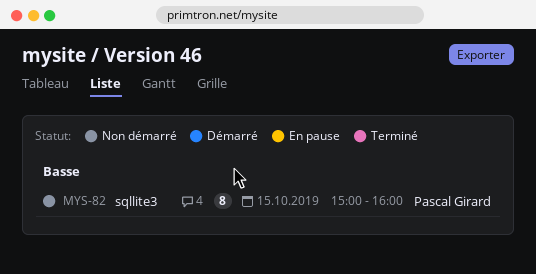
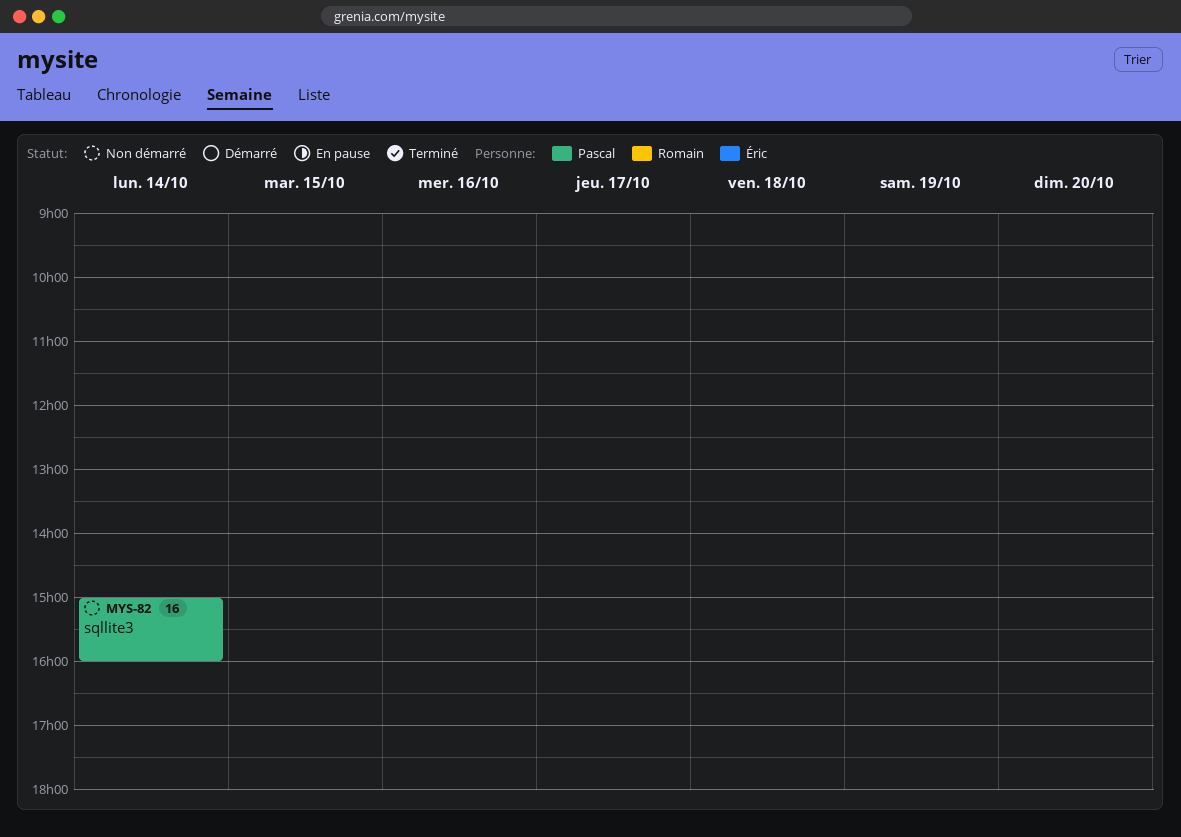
MYS-82, estimate: 8 -> 16
MYS-82, day: Oct 15 -> Oct 14

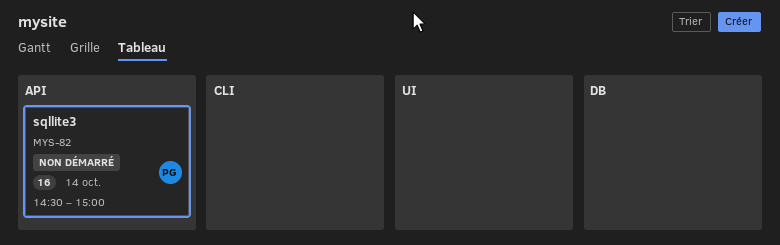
MYS-82, begins: 15:00 -> 14:30
MYS-82, ends: 16:00 -> 15:00

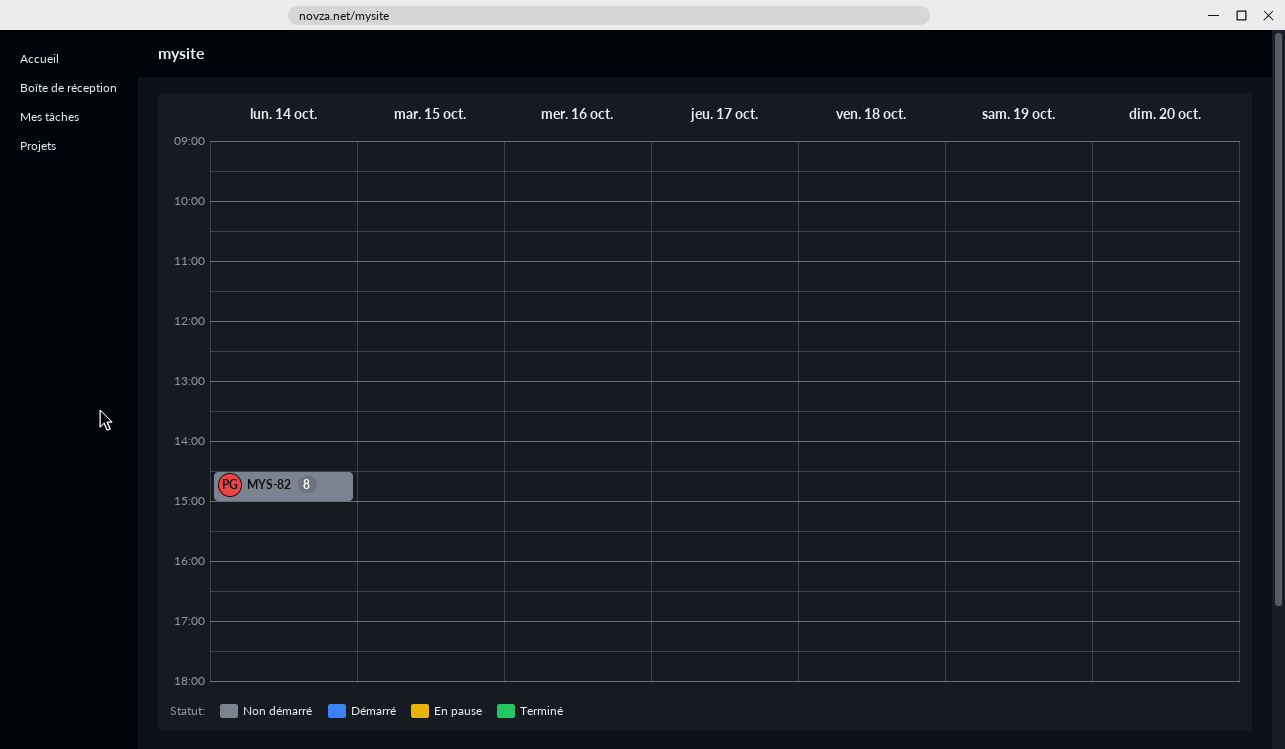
MYS-82, estimate: 16 -> 8

